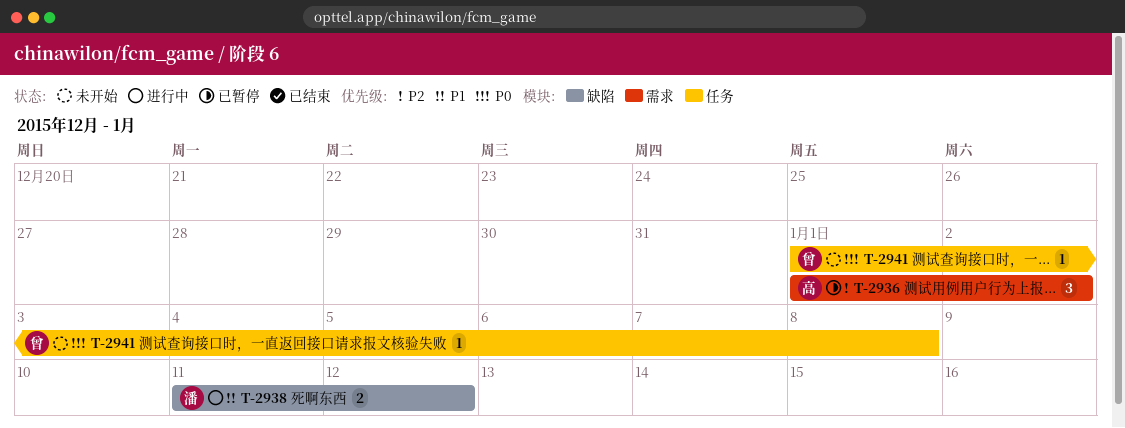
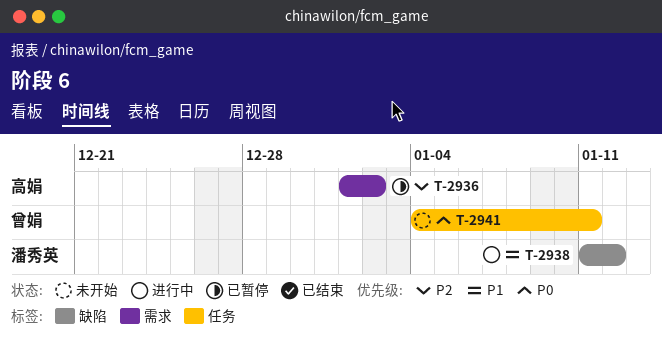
T-2941, start: Jan 1 -> Jan 4
T-2941, due: Jan 8 -> Jan 11

